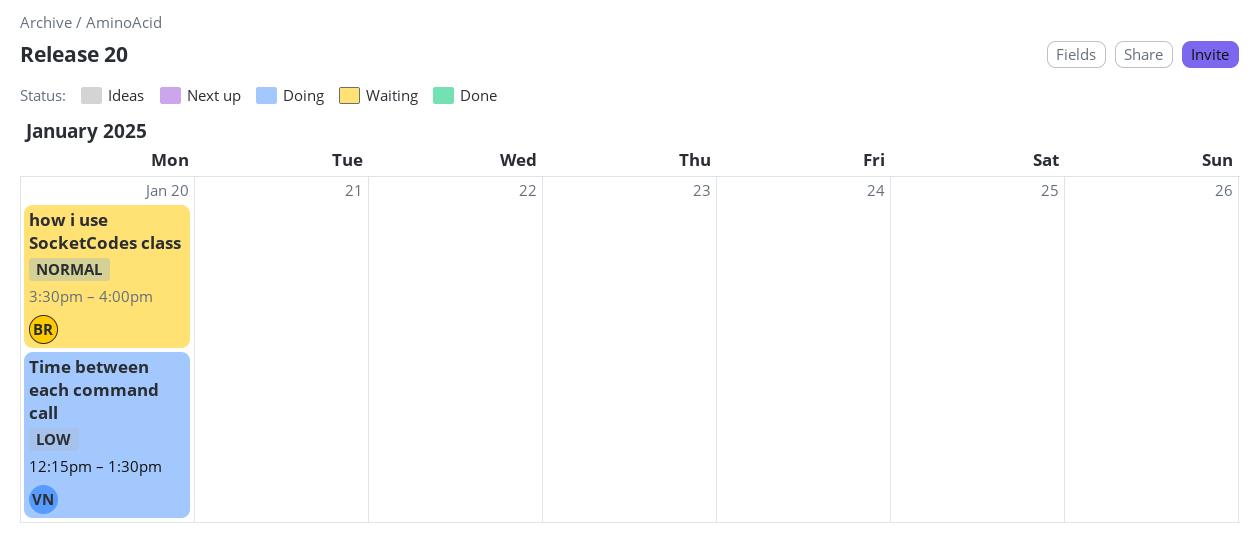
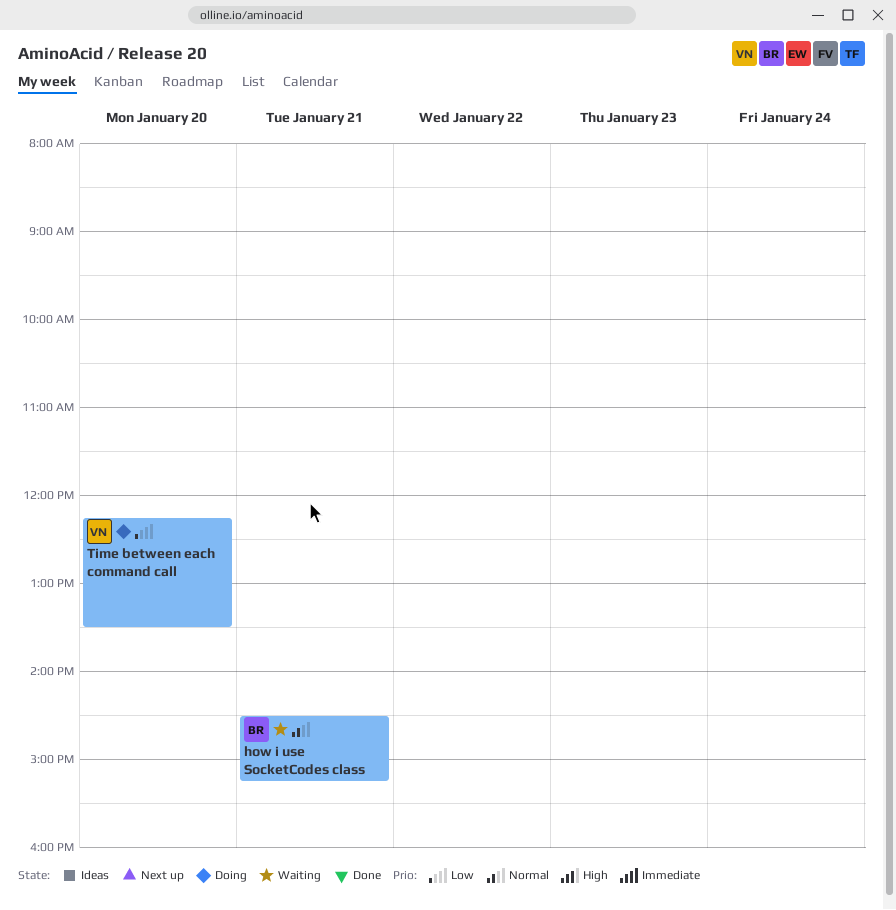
how i use SocketCodes class, day: Jan 20 -> Jan 21
how i use SocketCodes class, begins: 15:30 -> 14:30
how i use SocketCodes class, ends: 16:00 -> 15:15

